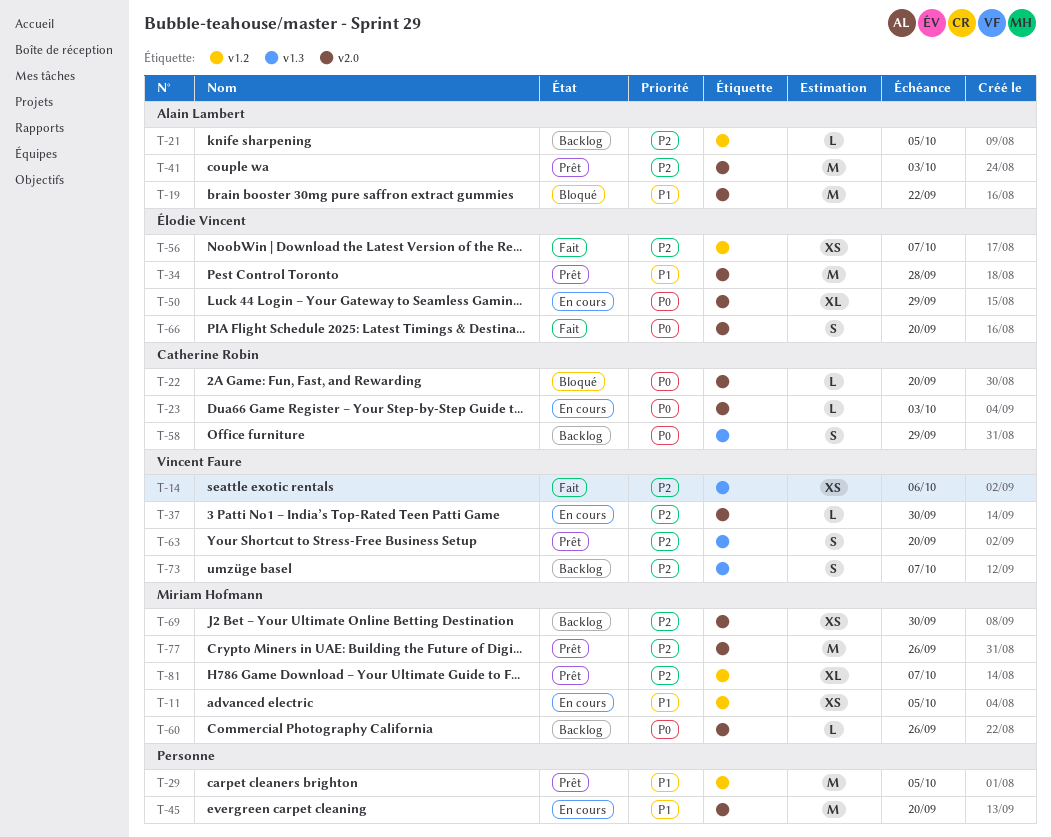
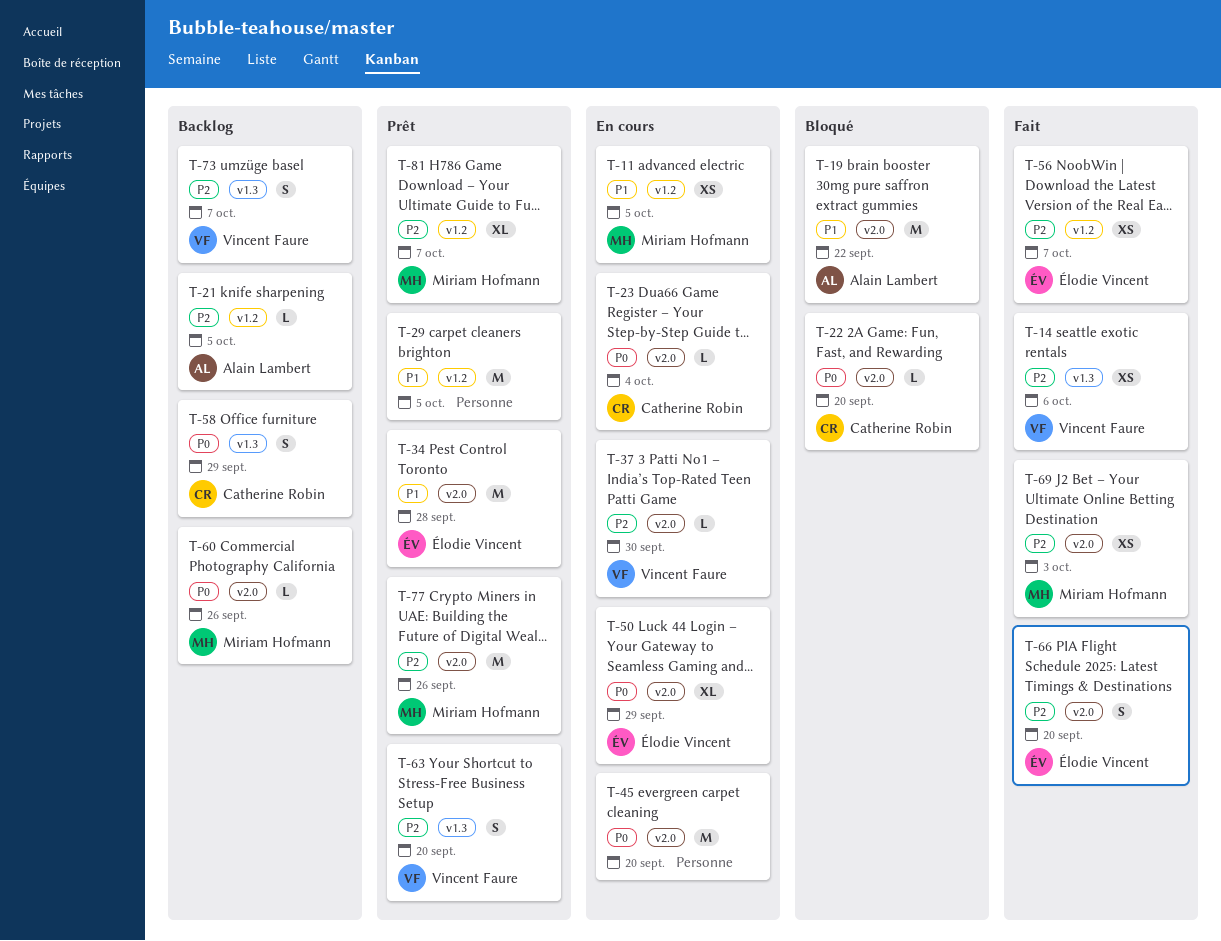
T-23, due: Oct 3 -> Oct 4
T-41: present -> none
T-45, priority: P1 -> P0
T-66, priority: P0 -> P2
T-69, status: Backlog -> Fait
T-69, due: Sep 30 -> Oct 3

